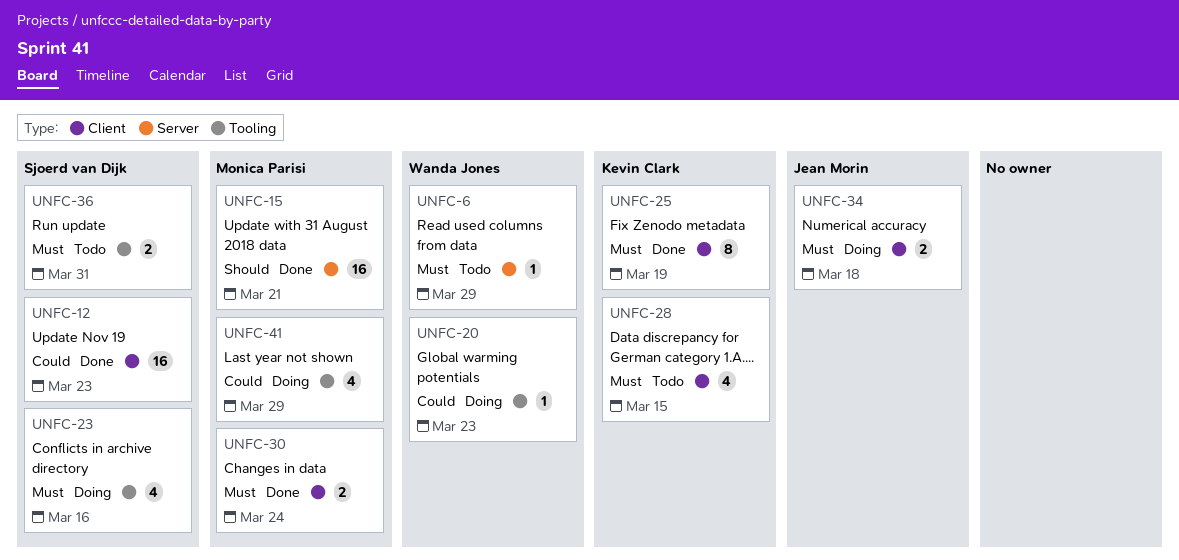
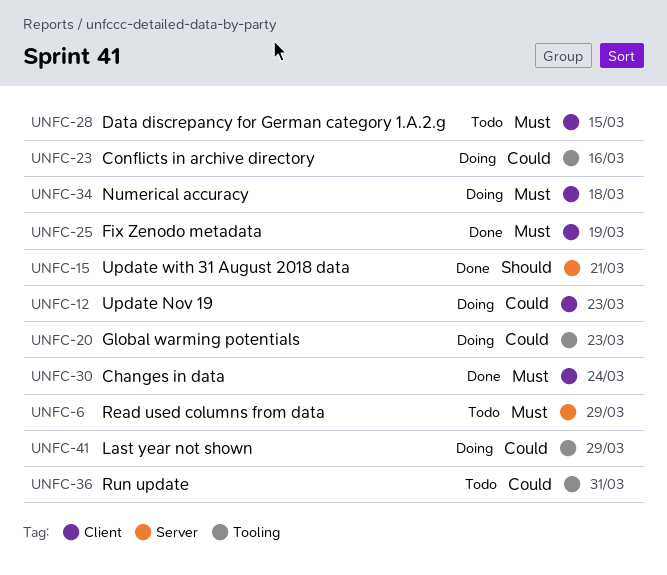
UNFC-12, status: Done -> Doing
UNFC-23, priority: Must -> Could
UNFC-36, priority: Must -> Could

